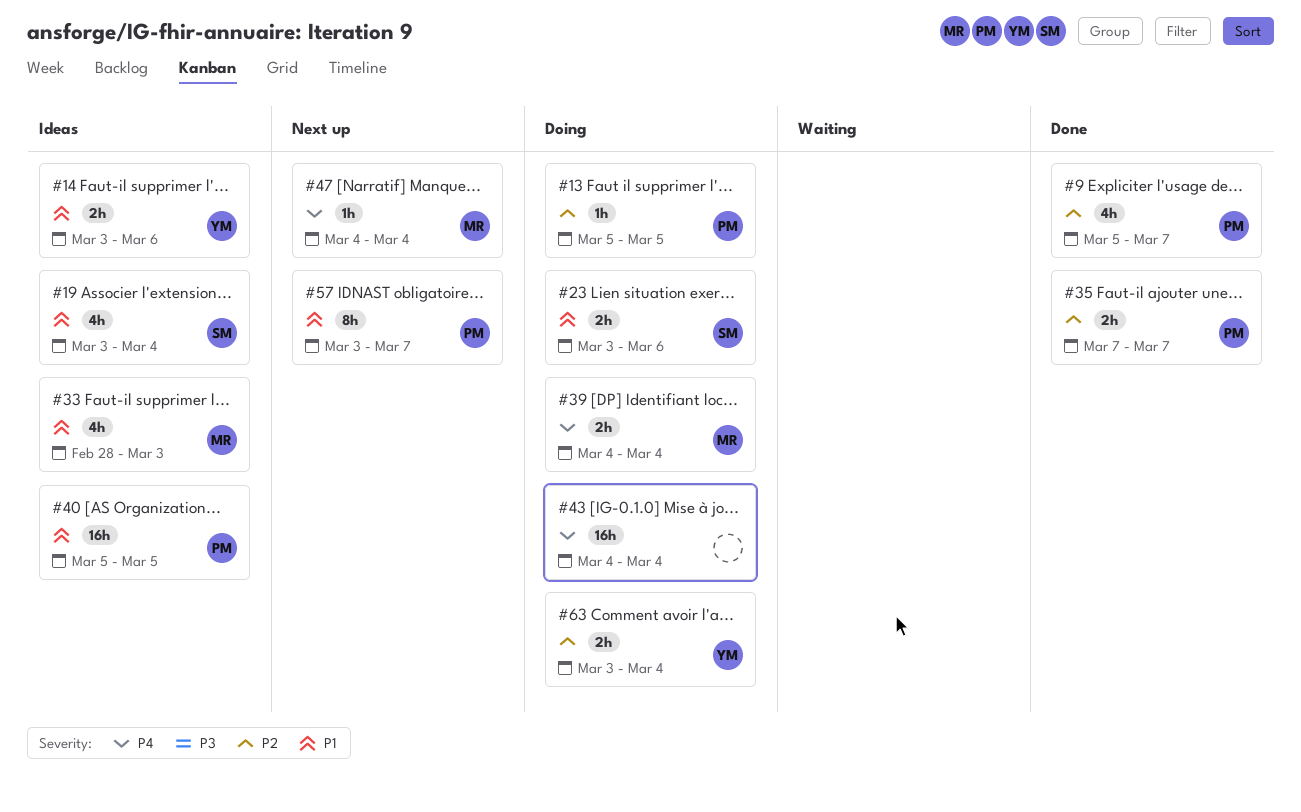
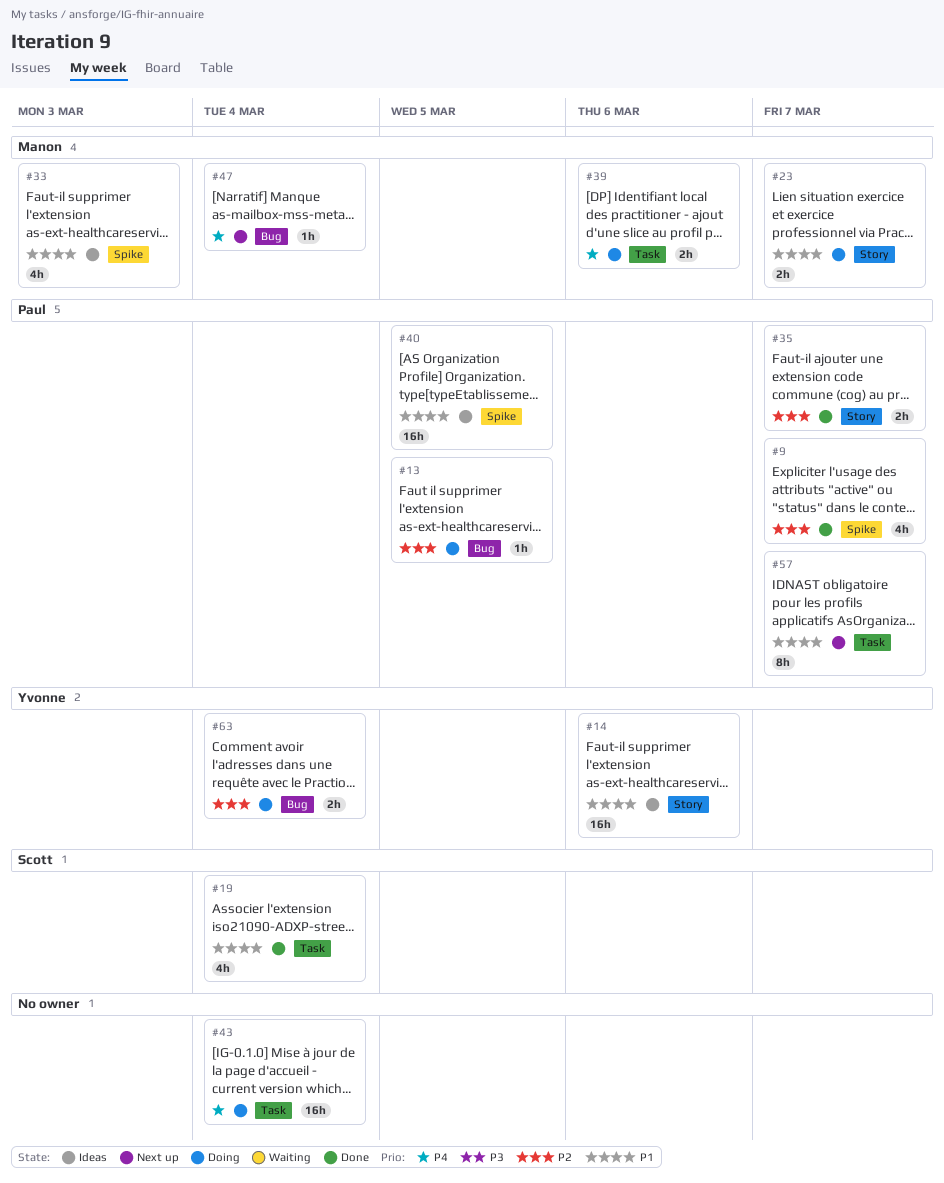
#14, estimate: 2h -> 16h
#19, status: Ideas -> Done
#23, owner: Scott -> Manon
#23, due: Mar 6 -> Mar 7
#39, due: Mar 4 -> Mar 6

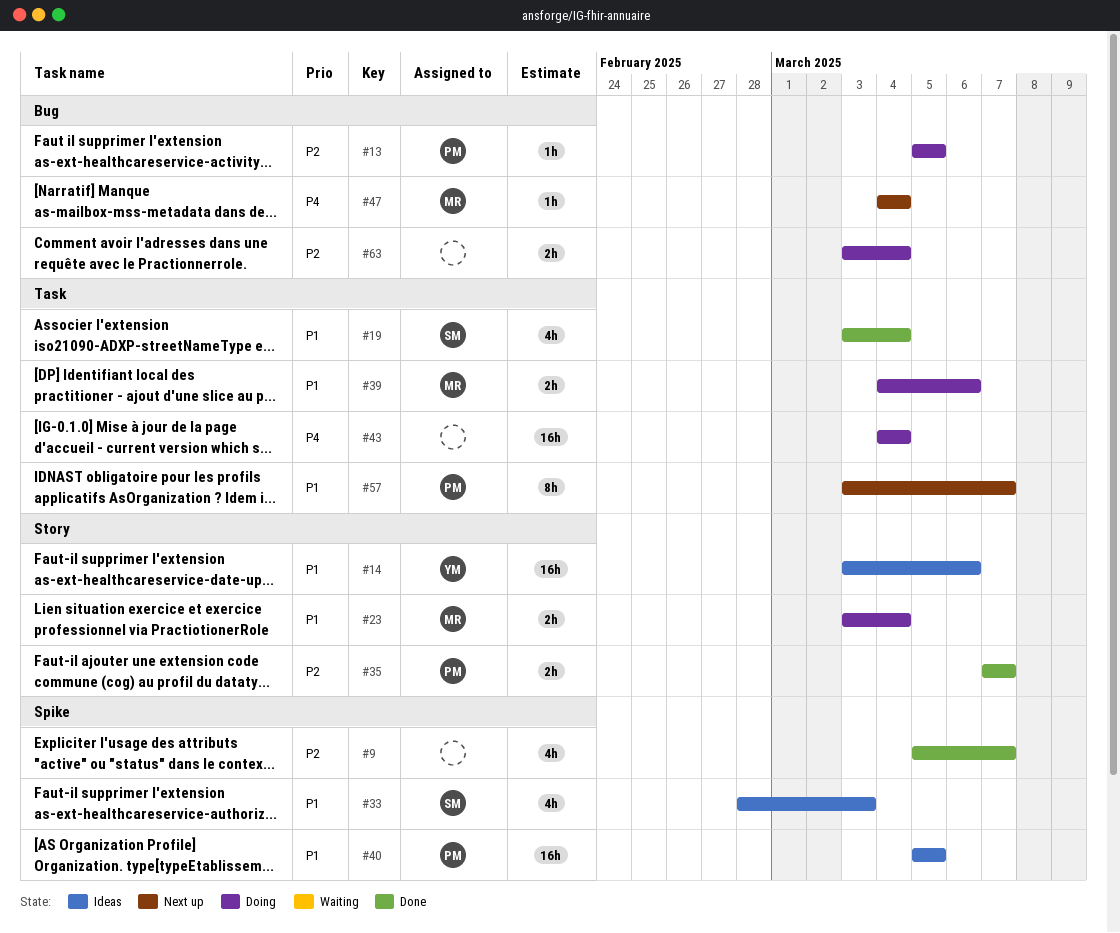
#9, owner: Paul -> none
#23, due: Mar 7 -> Mar 4
#33, owner: Manon -> Scott
#39, priority: P4 -> P1
#63, owner: Yvonne -> none

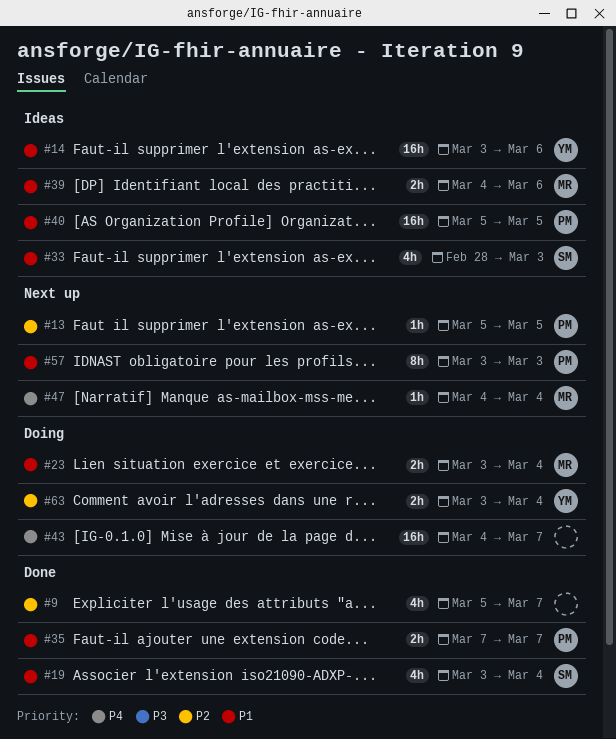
#13, status: Doing -> Next up
#35, priority: P2 -> P1
#39, status: Doing -> Ideas
#43, due: Mar 4 -> Mar 7
#57, due: Mar 7 -> Mar 3
#63, owner: none -> YM

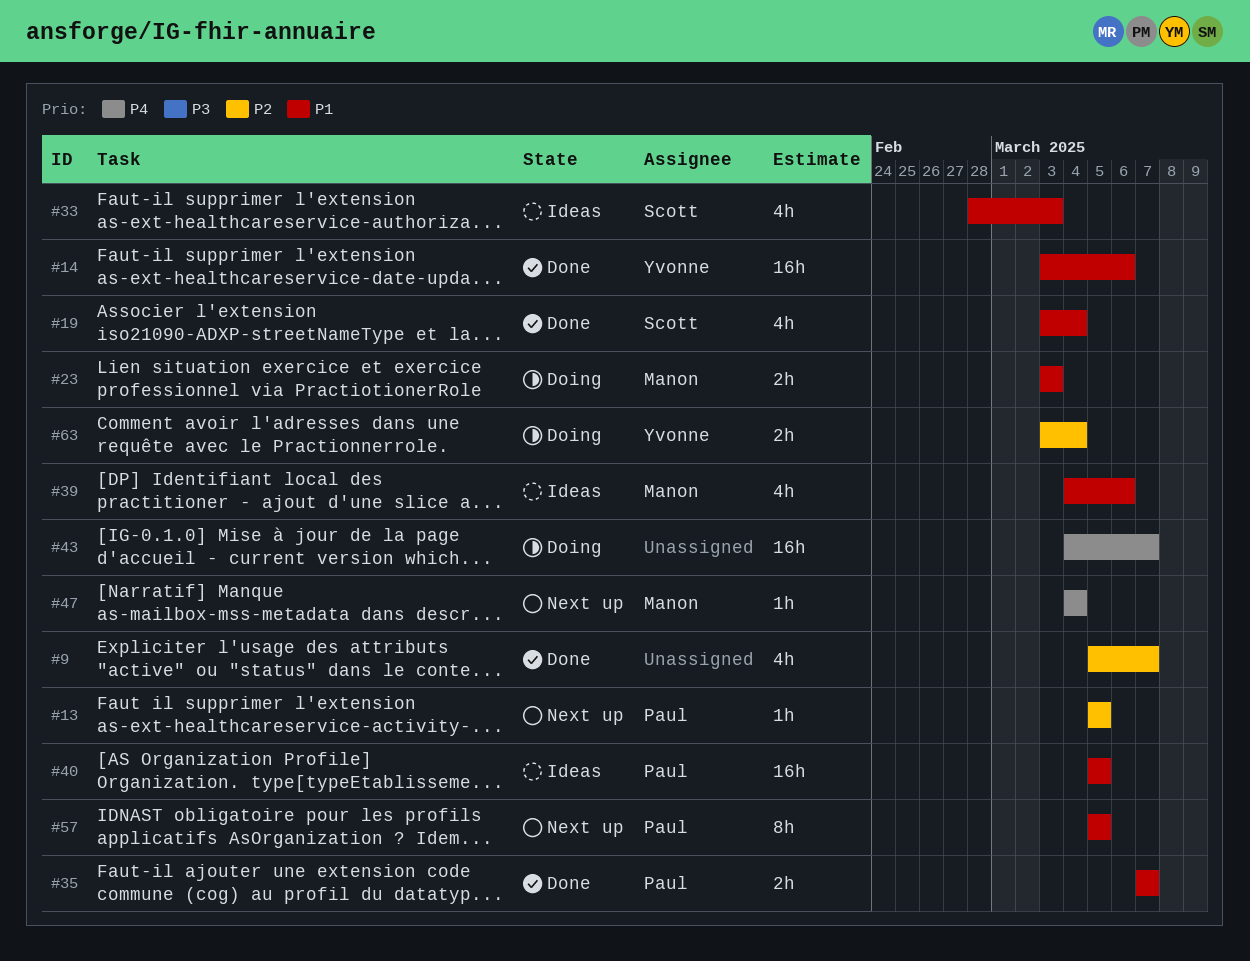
#14, status: Ideas -> Done
#23, due: Mar 4 -> Mar 3
#39, estimate: 2h -> 4h
#57, start: Mar 3 -> Mar 5
#57, due: Mar 3 -> Mar 5

